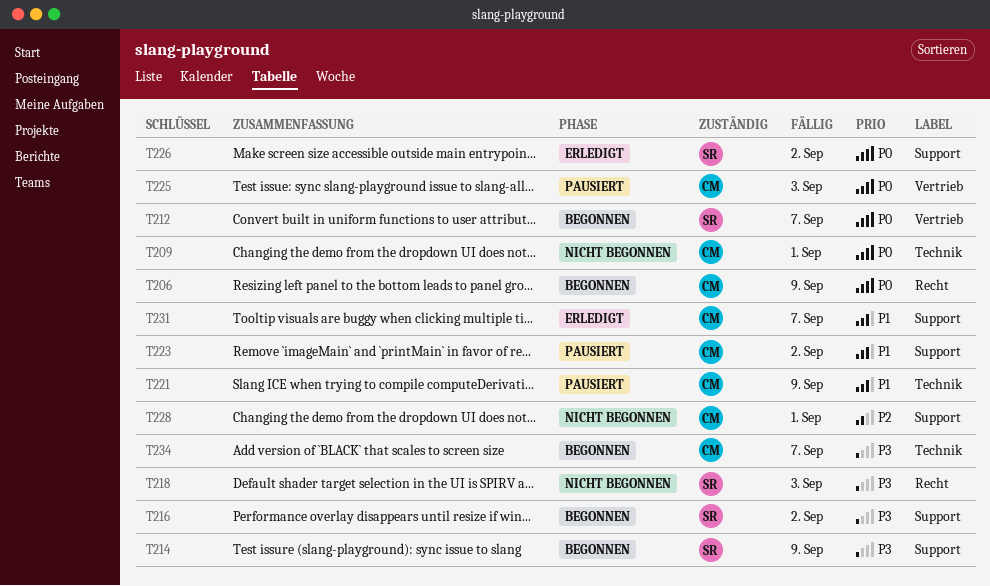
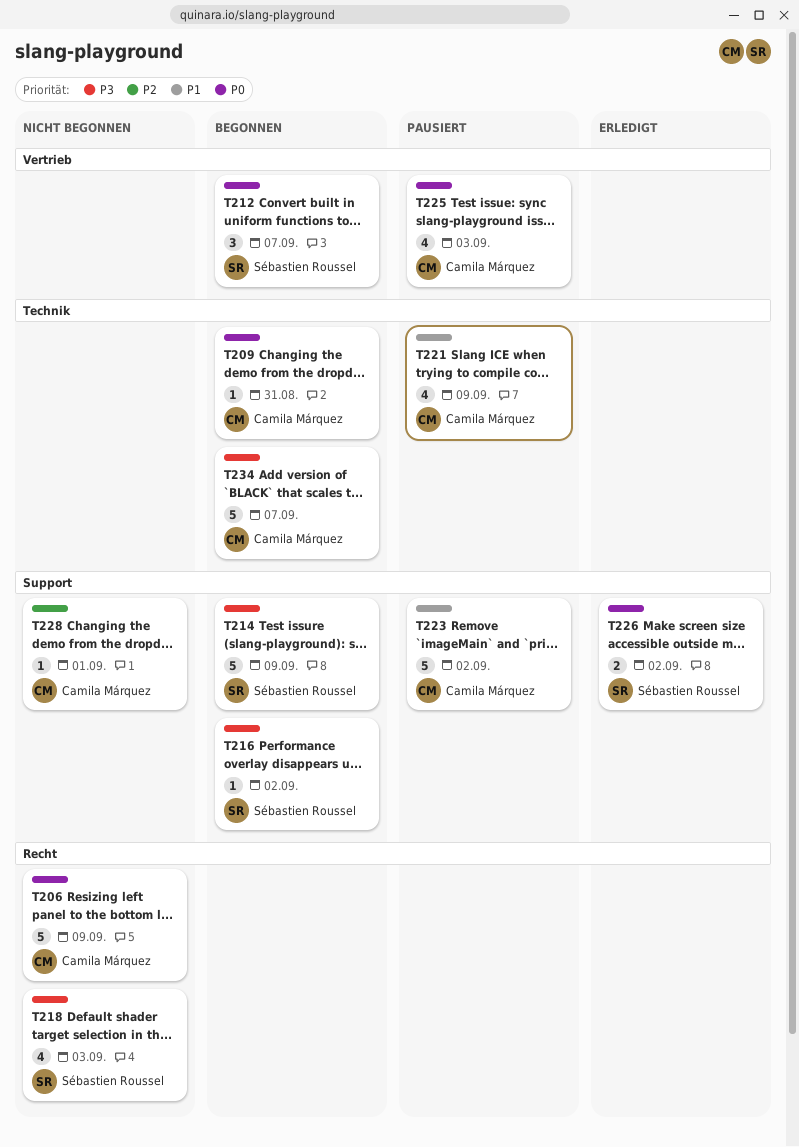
T206, status: Begonnen -> Nicht begonnen
T209, status: Nicht begonnen -> Begonnen
T209, due: Sep 1 -> Aug 31
T231: present -> none

